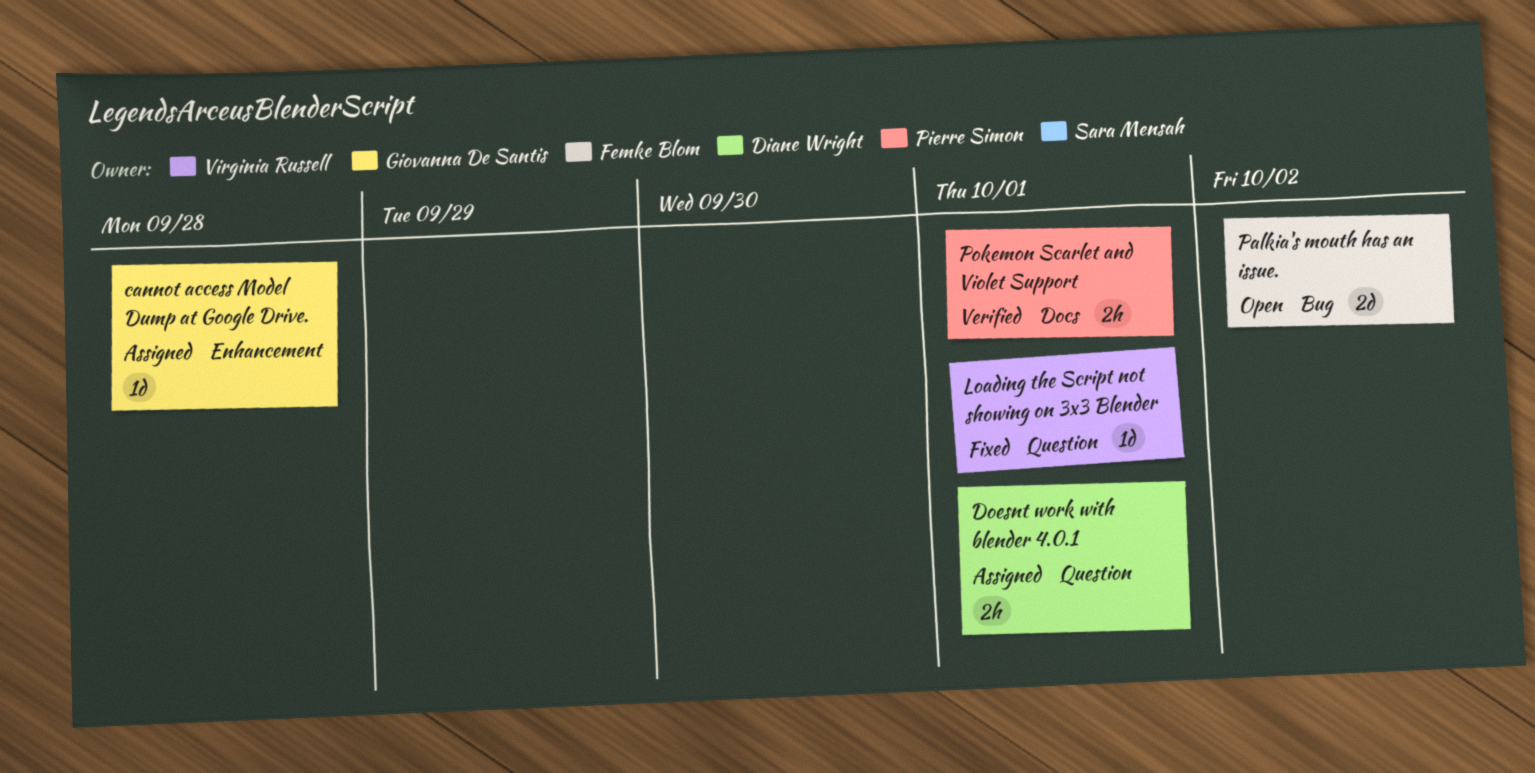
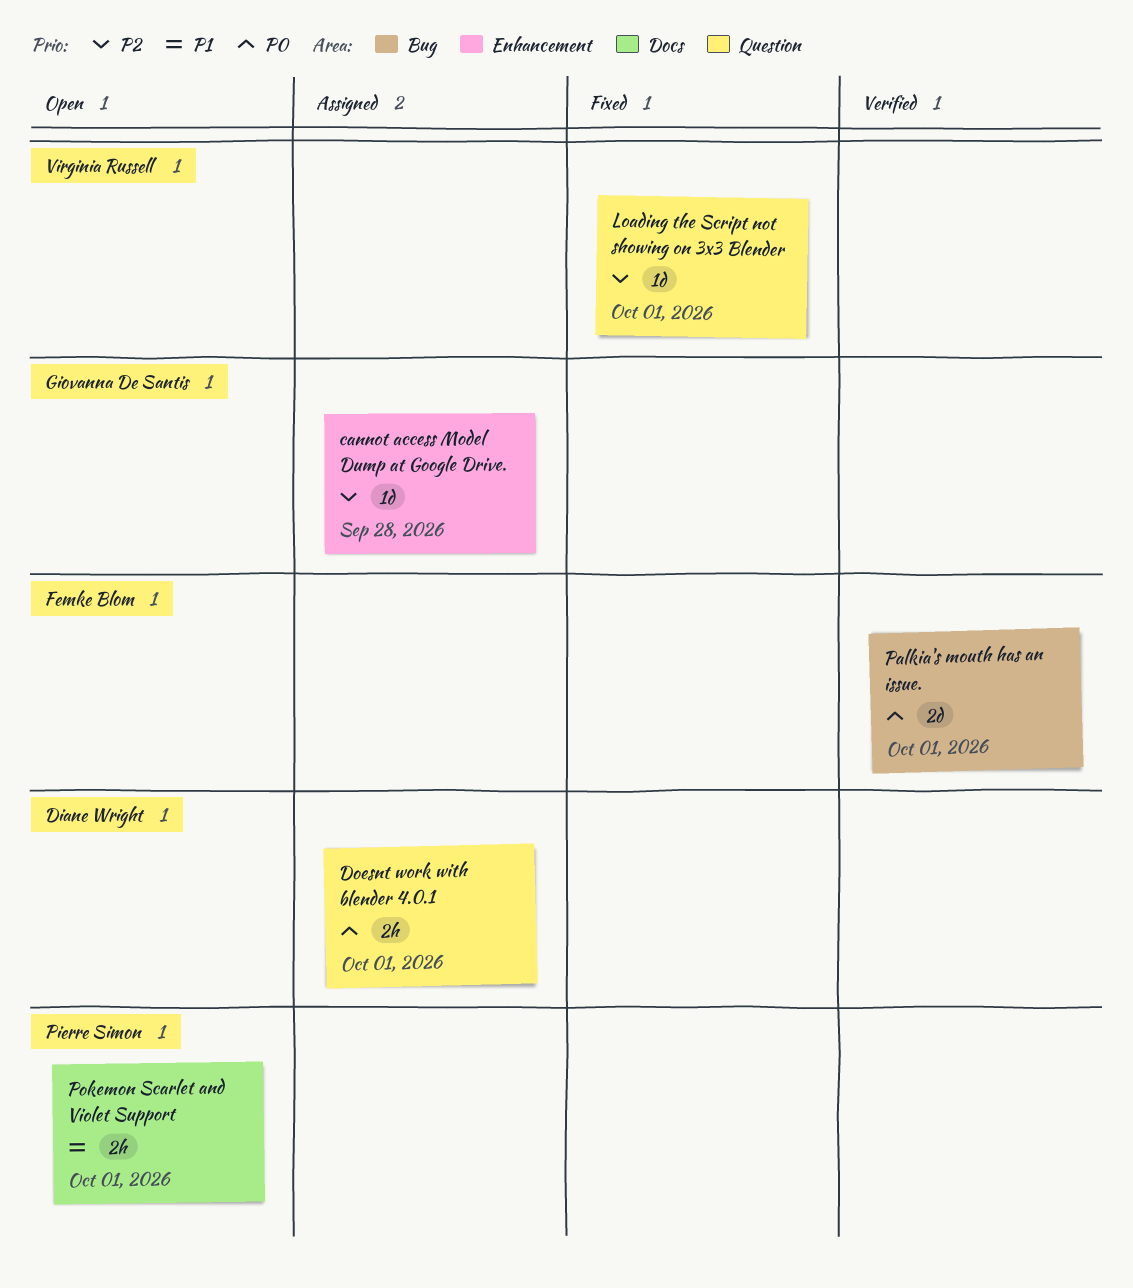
Palkia's mouth has an issue., status: Open -> Verified
Palkia's mouth has an issue., due: Oct 2 -> Oct 1
Pokemon Scarlet and Violet Support, status: Verified -> Open

